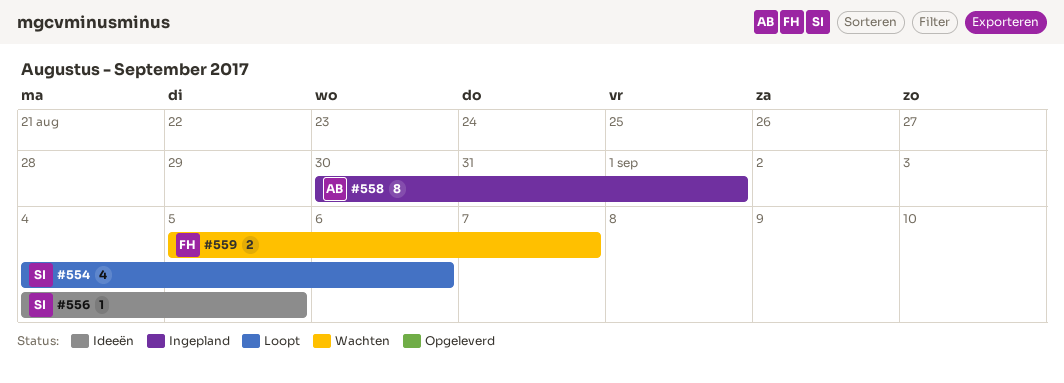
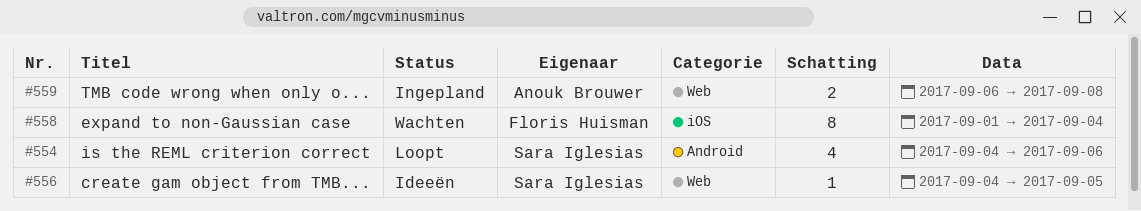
#558, status: Ingepland -> Wachten
#558, owner: Anouk Brouwer -> Floris Huisman
#558, start: Aug 30 -> Sep 1
#558, due: Sep 1 -> Sep 4
#559, status: Wachten -> Ingepland
#559, owner: Floris Huisman -> Anouk Brouwer
#559, start: Sep 5 -> Sep 6
#559, due: Sep 7 -> Sep 8

